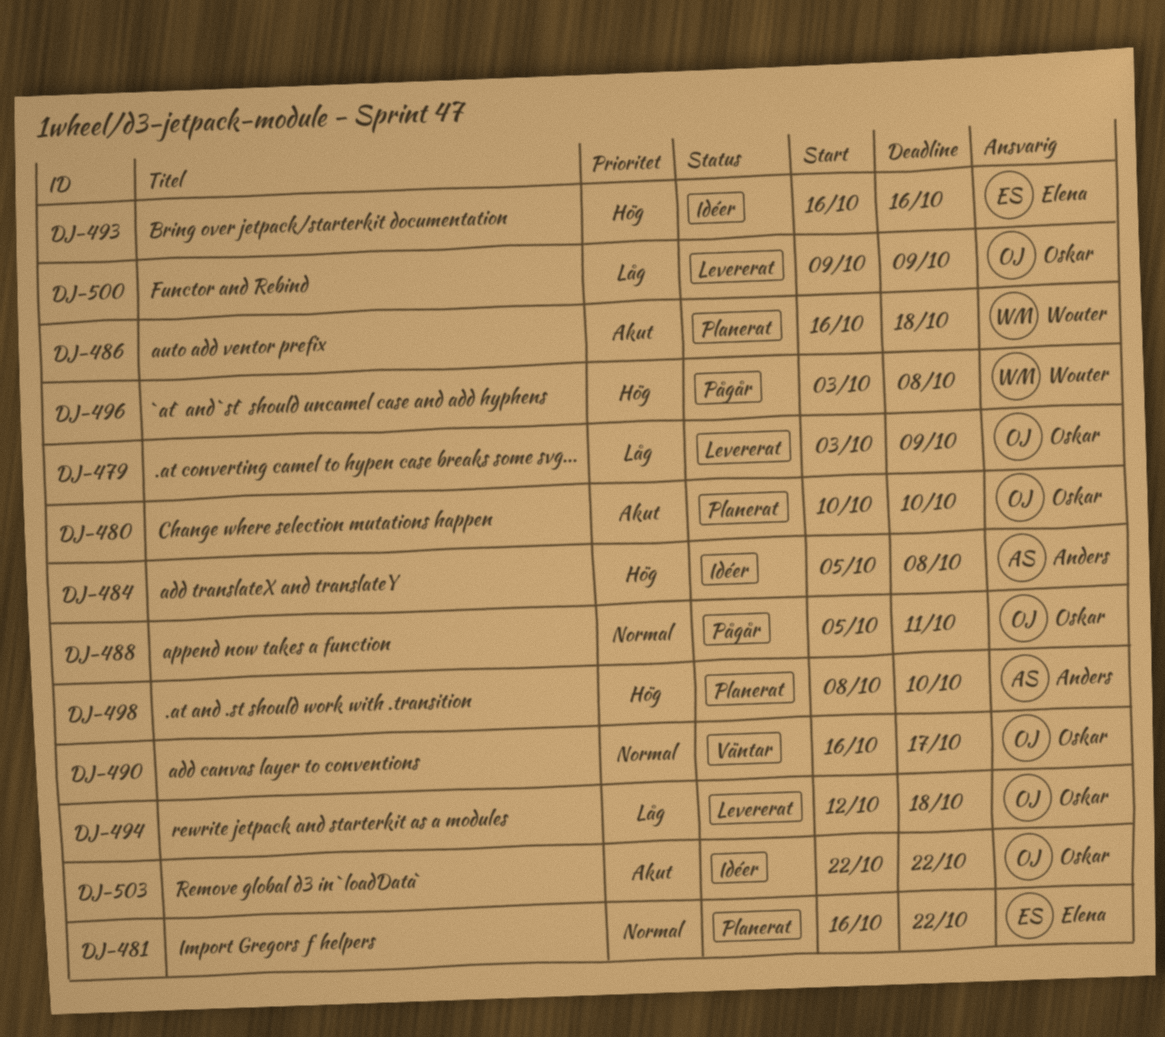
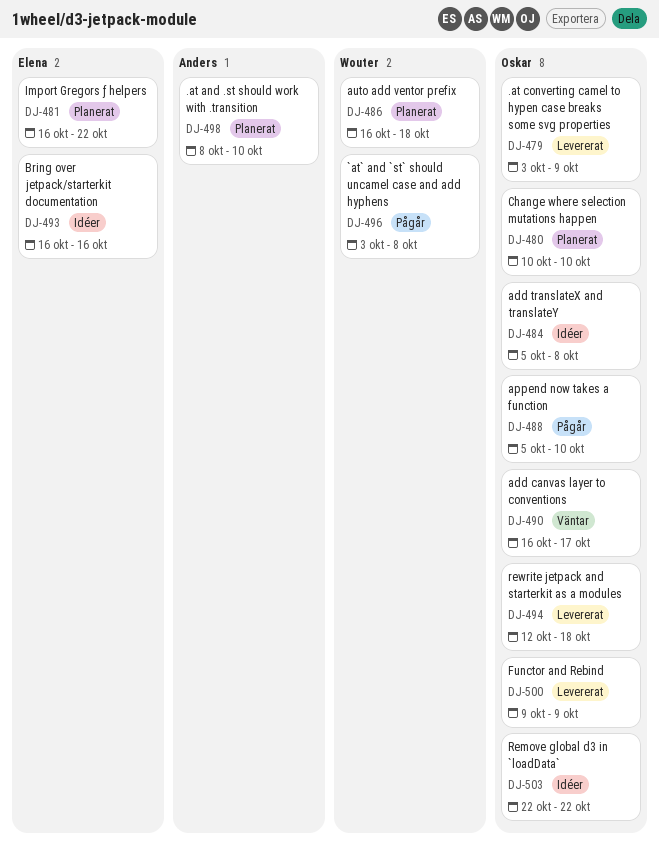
DJ-484, owner: Anders -> Oskar
DJ-488, due: Oct 11 -> Oct 10

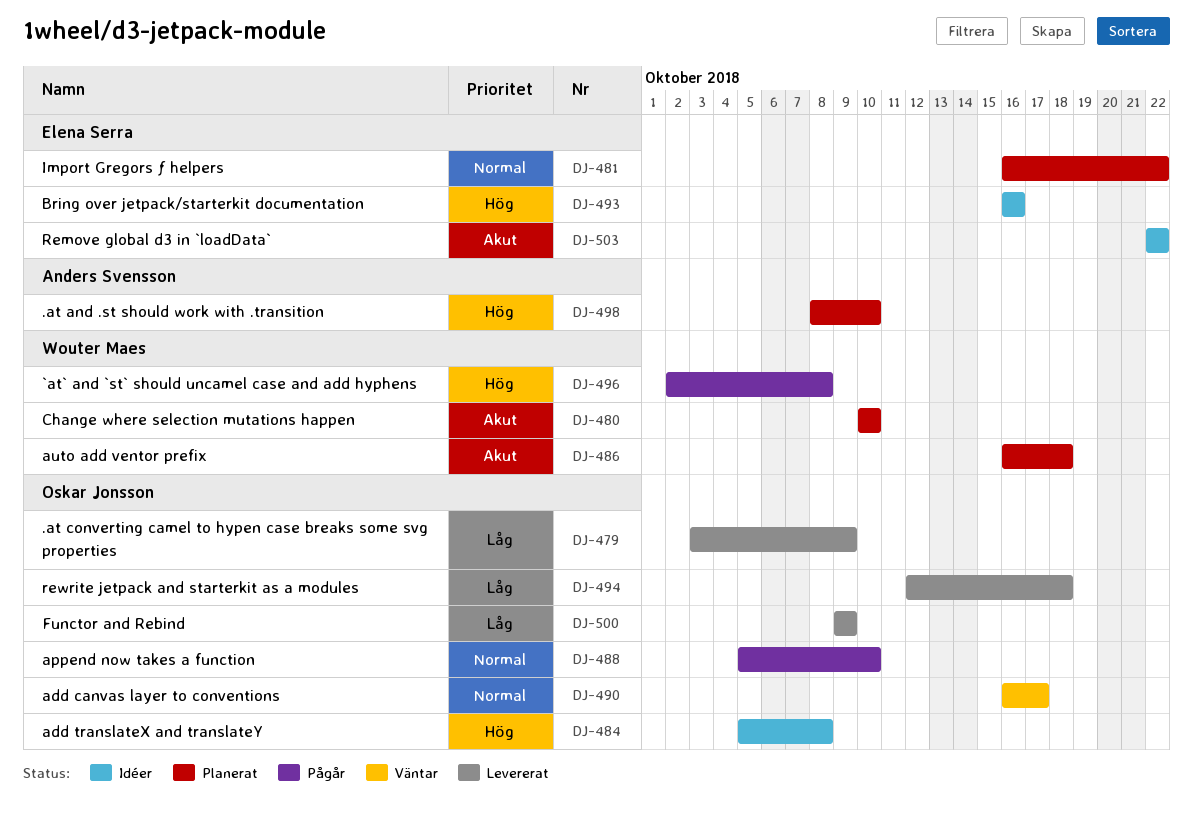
DJ-480, owner: Oskar Jonsson -> Wouter Maes
DJ-496, start: Oct 3 -> Oct 2
DJ-503, owner: Oskar Jonsson -> Elena Serra

